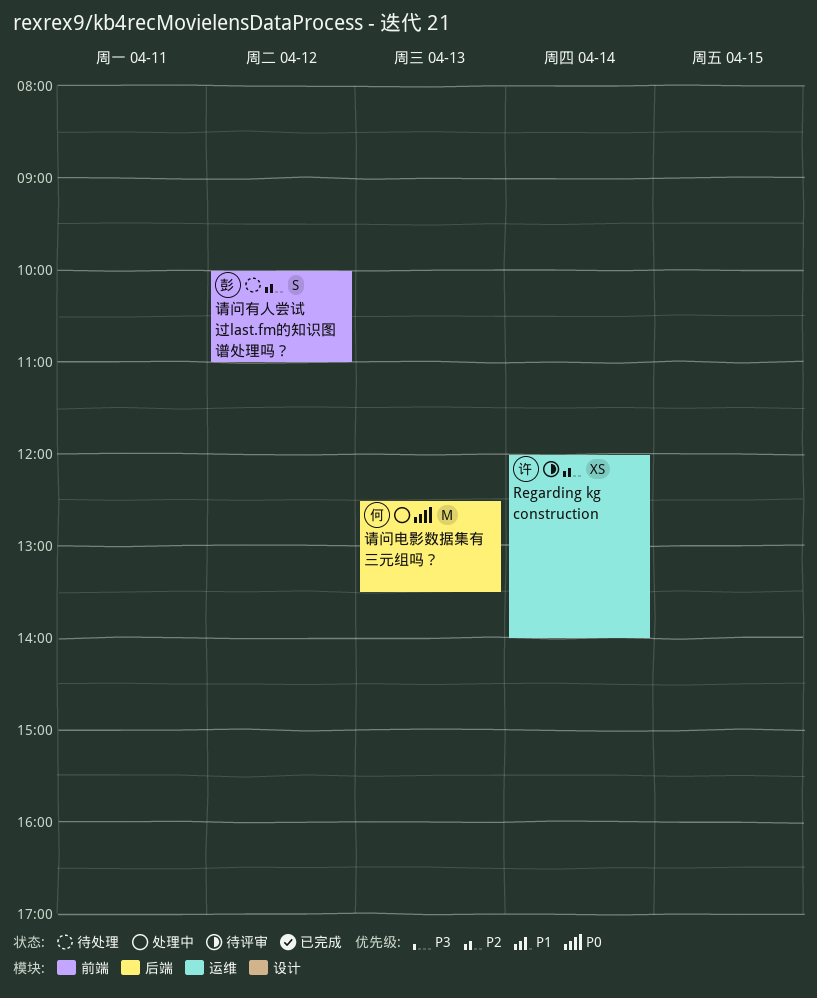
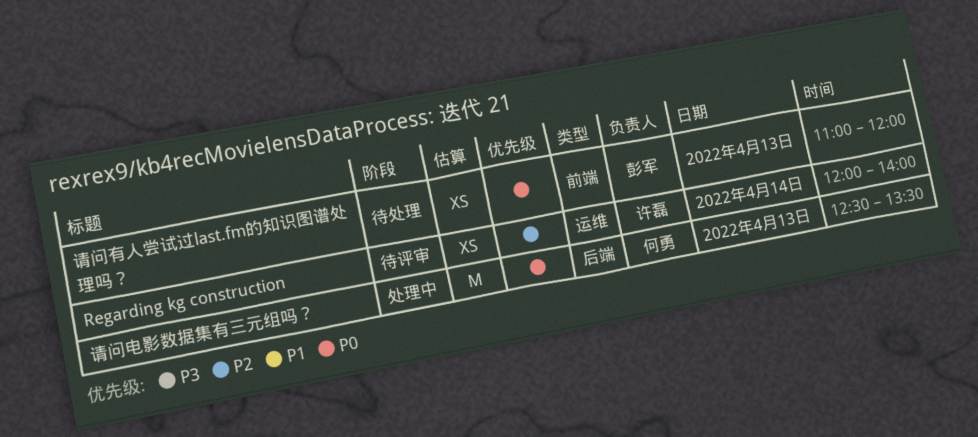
请问有人尝试过last.fm的知识图谱处理吗？, priority: P2 -> P0
请问有人尝试过last.fm的知识图谱处理吗？, estimate: S -> XS
请问有人尝试过last.fm的知识图谱处理吗？, day: Apr 12 -> Apr 13
请问有人尝试过last.fm的知识图谱处理吗？, begins: 10:00 -> 11:00
请问有人尝试过last.fm的知识图谱处理吗？, ends: 11:00 -> 12:00

